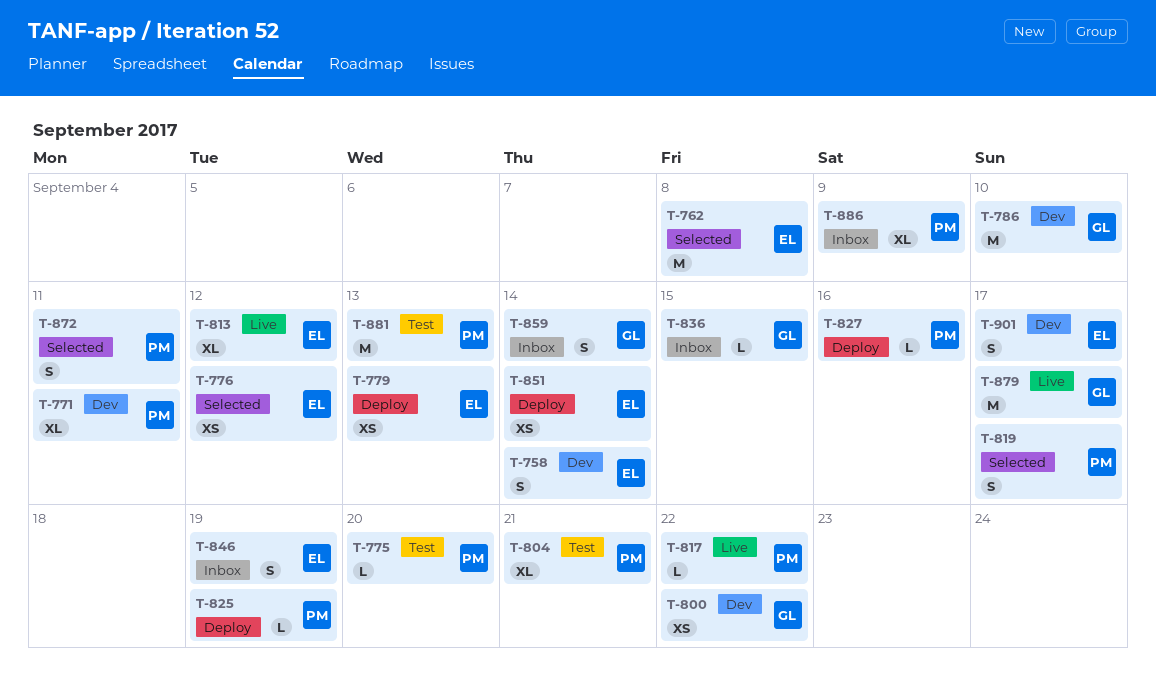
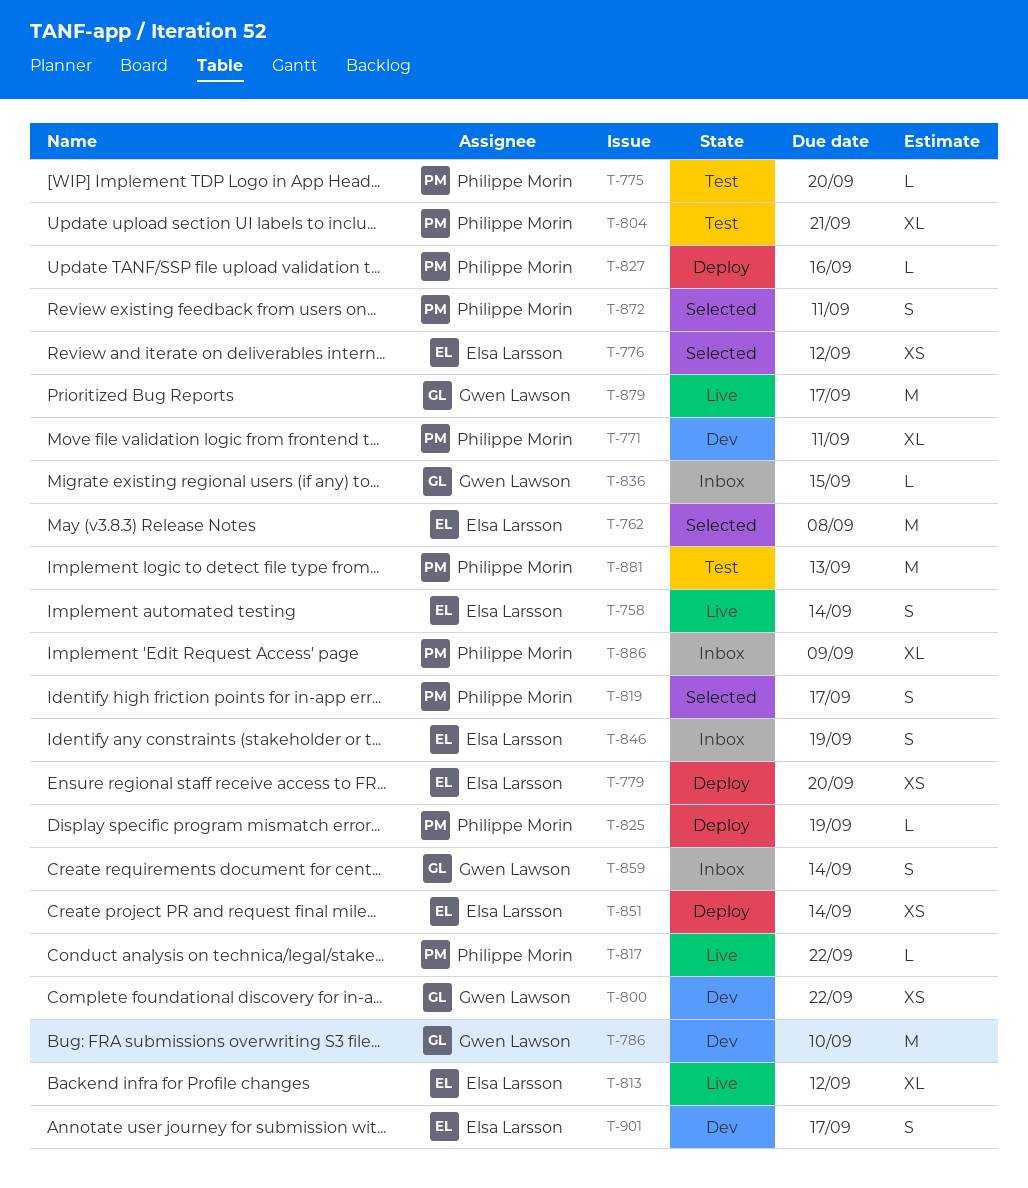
T-758, status: Dev -> Live
T-779, due: Sep 13 -> Sep 20

